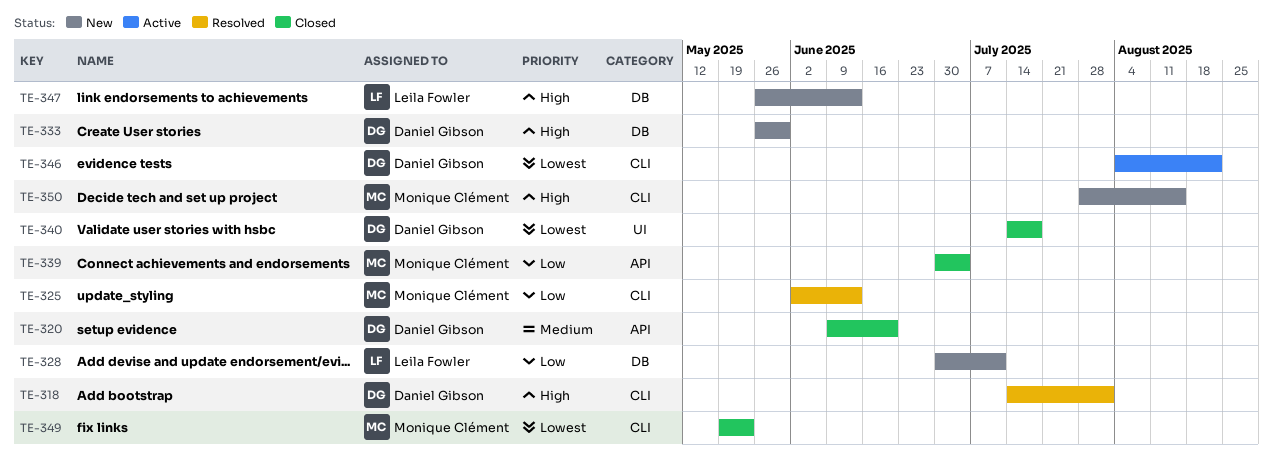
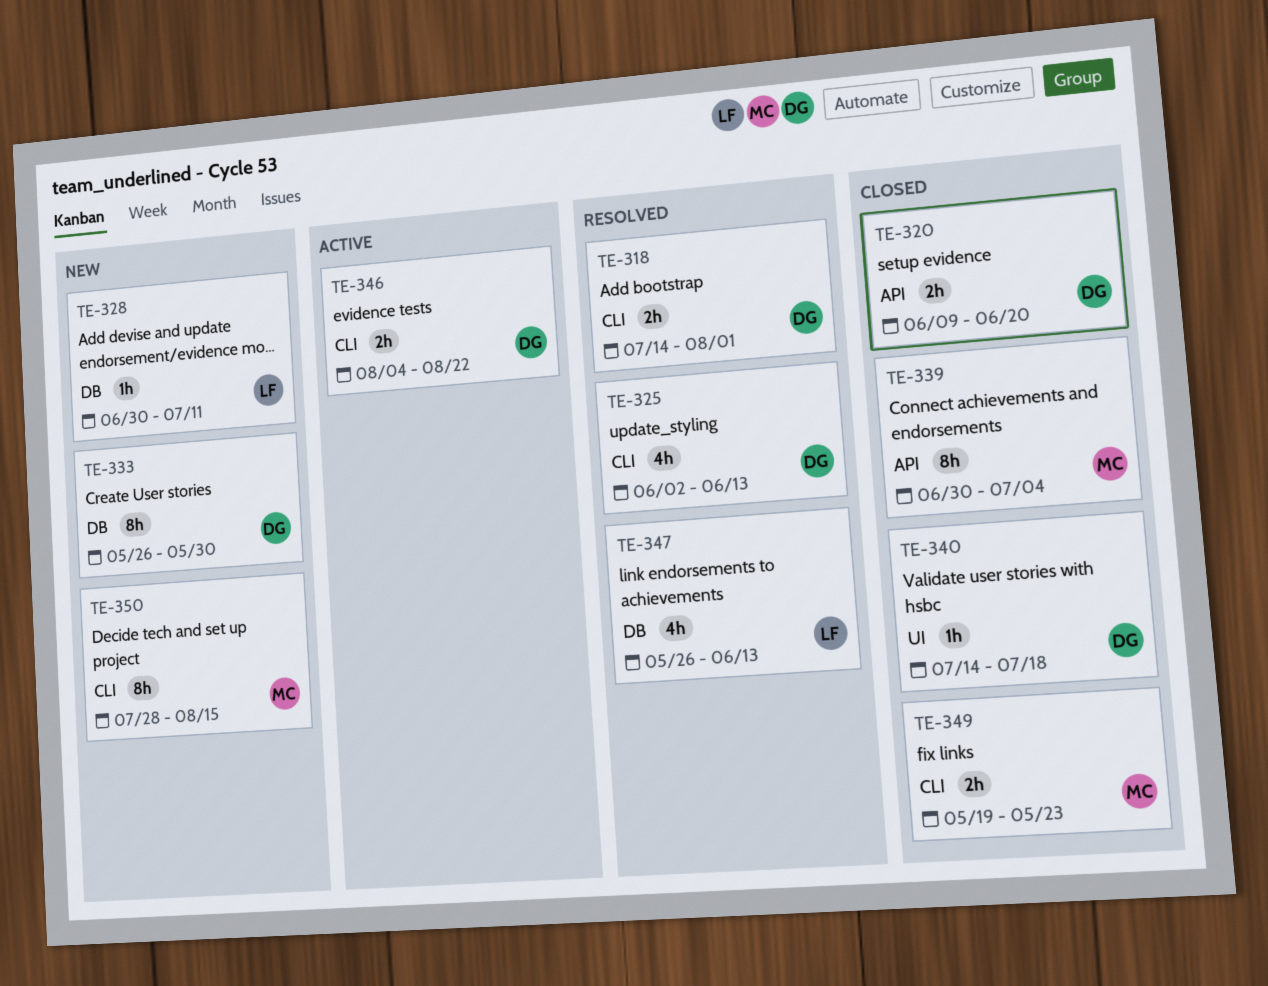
TE-325, owner: Monique Clément -> Daniel Gibson
TE-347, status: New -> Resolved

